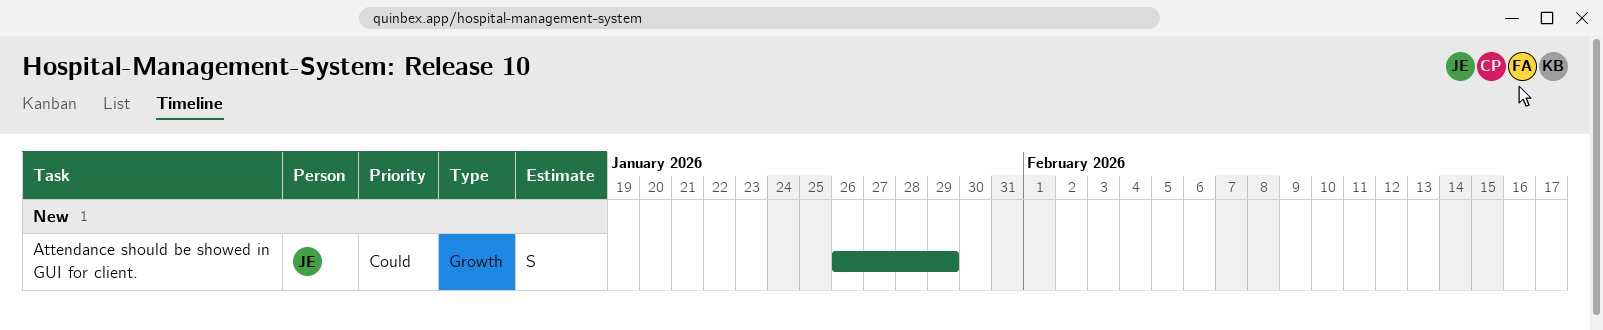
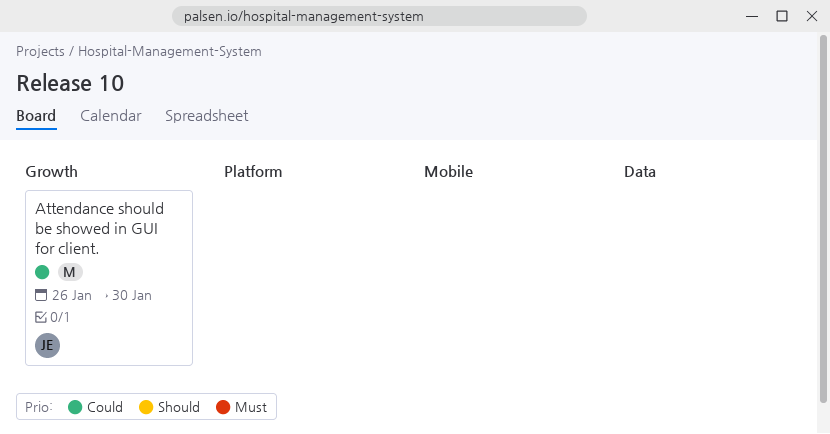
Attendance should be showed in GUI for client., estimate: S -> M
Attendance should be showed in GUI for client., due: Jan 29 -> Jan 30

